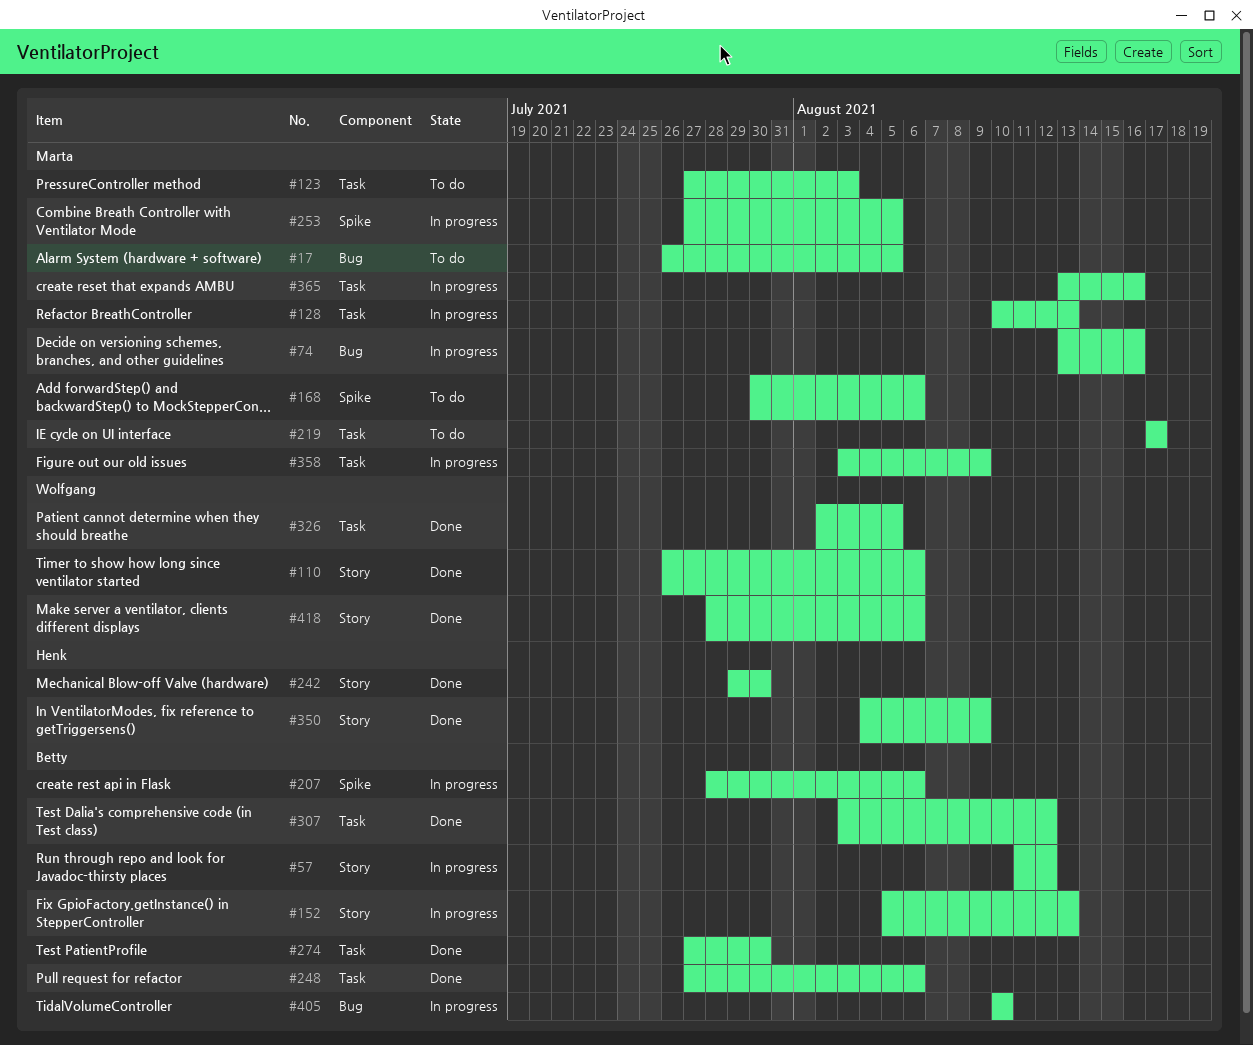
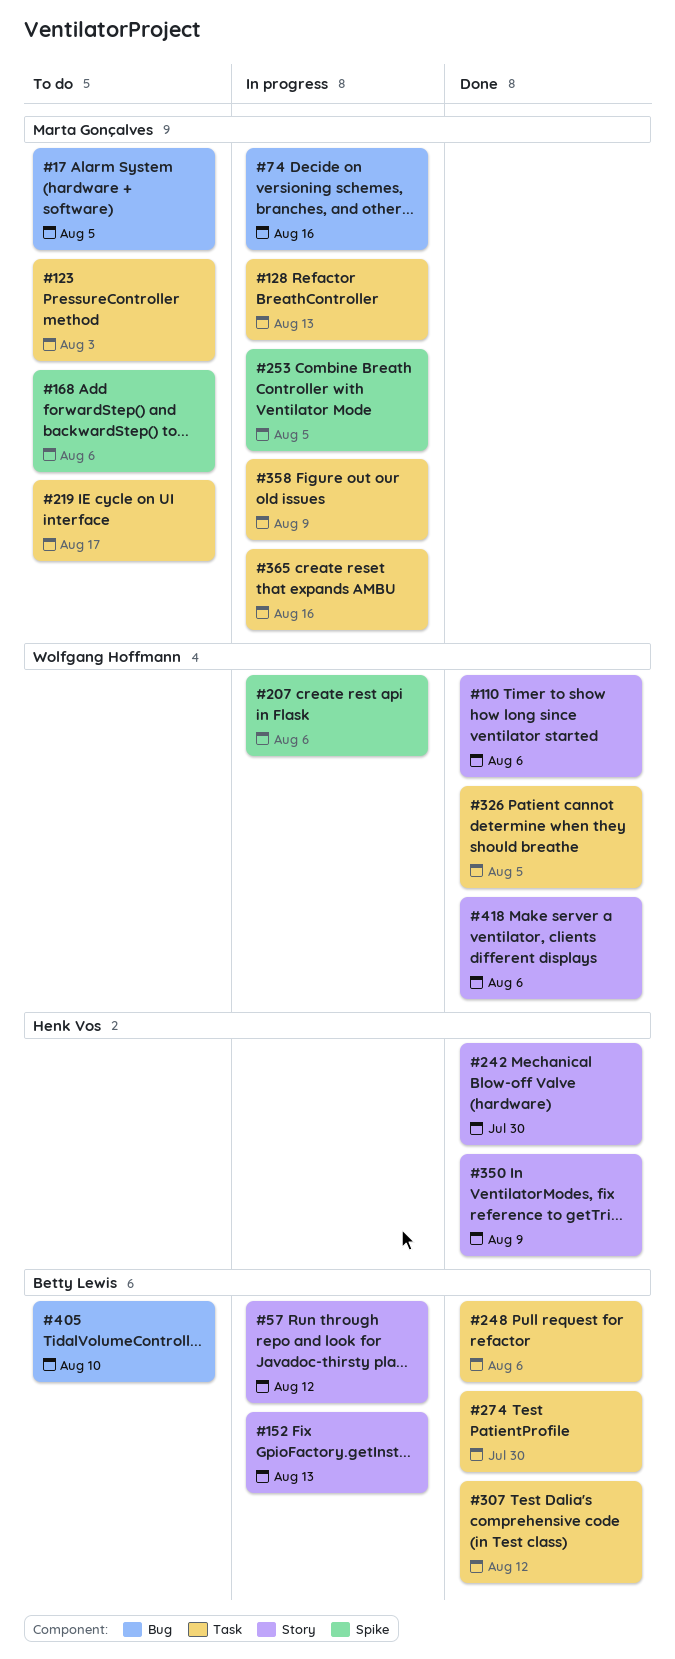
#207, owner: Betty Lewis -> Wolfgang Hoffmann
#405, status: In progress -> To do

